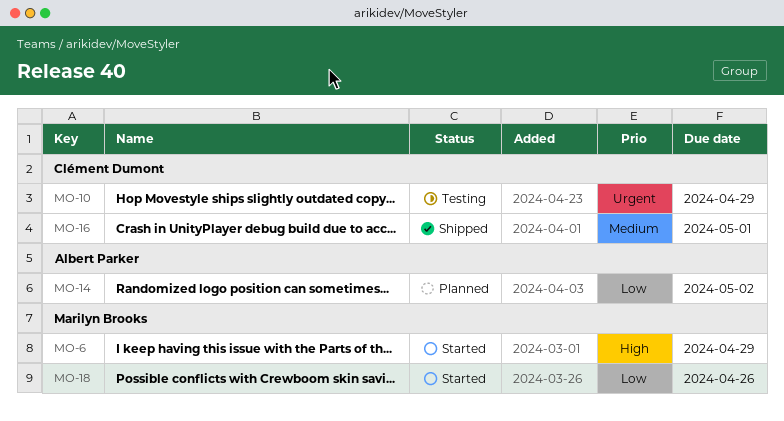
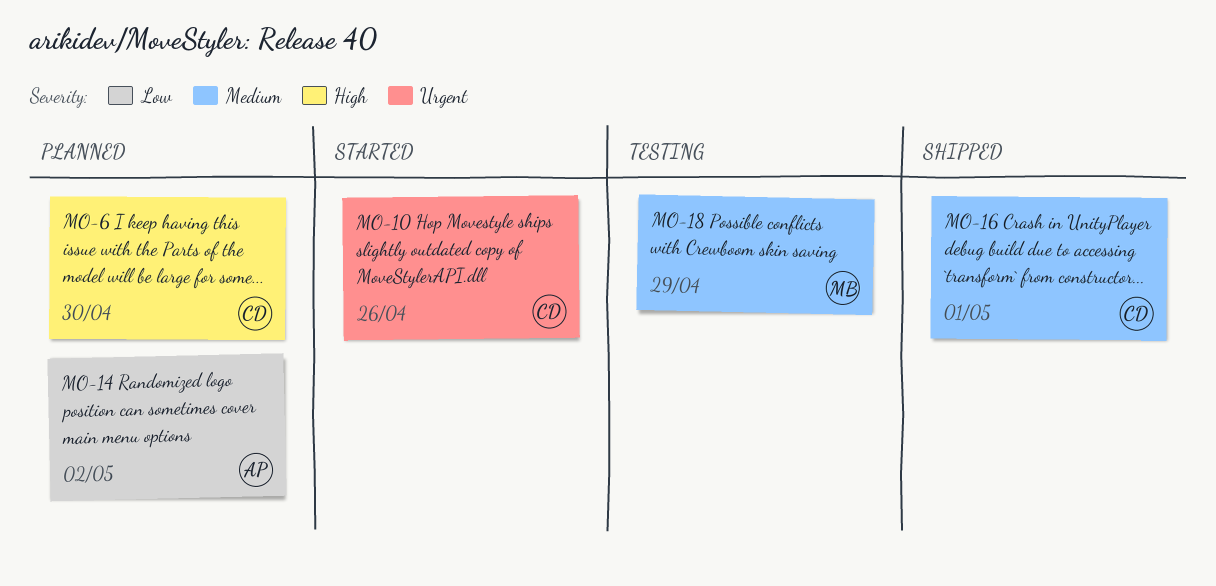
MO-6, status: Started -> Planned
MO-6, owner: Marilyn Brooks -> Clément Dumont
MO-6, due: Apr 29 -> Apr 30
MO-10, status: Testing -> Started
MO-10, due: Apr 29 -> Apr 26
MO-18, status: Started -> Testing
MO-18, priority: Low -> Medium
MO-18, due: Apr 26 -> Apr 29

